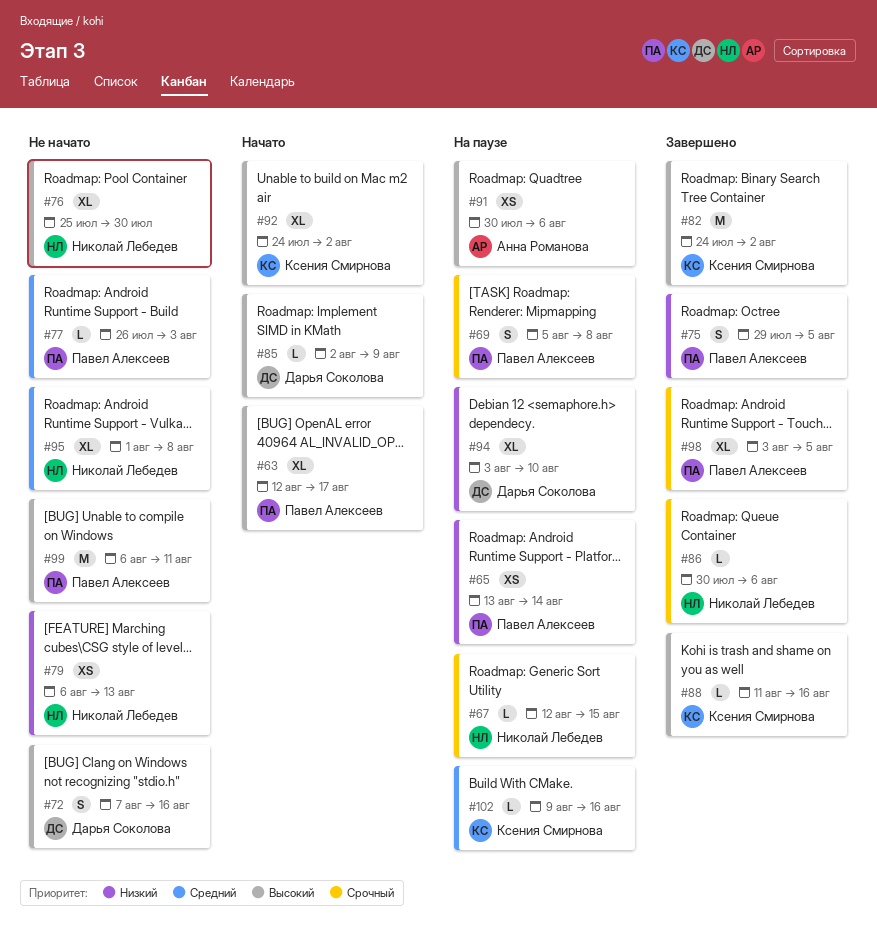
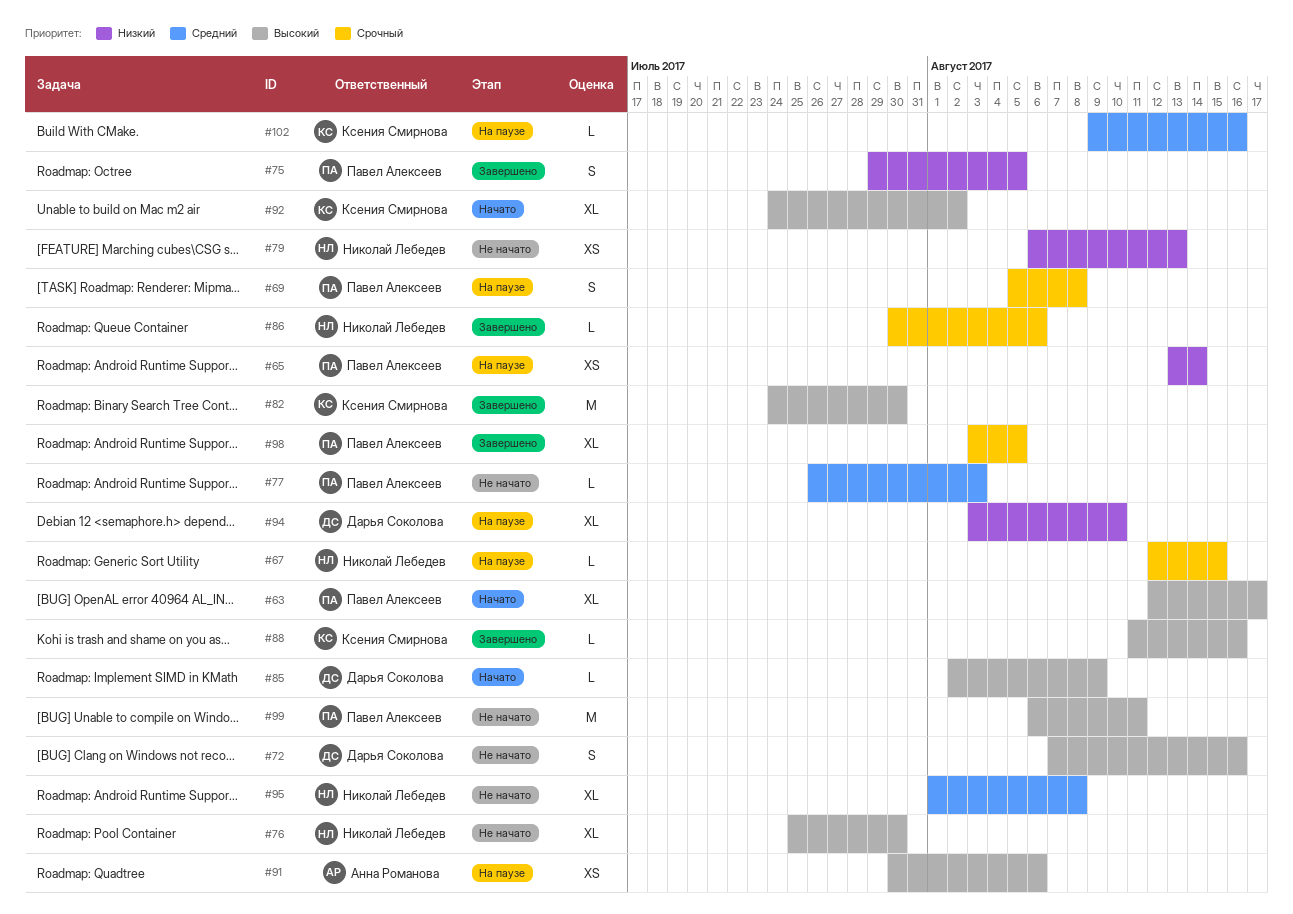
#82, due: Aug 2 -> Jul 30

